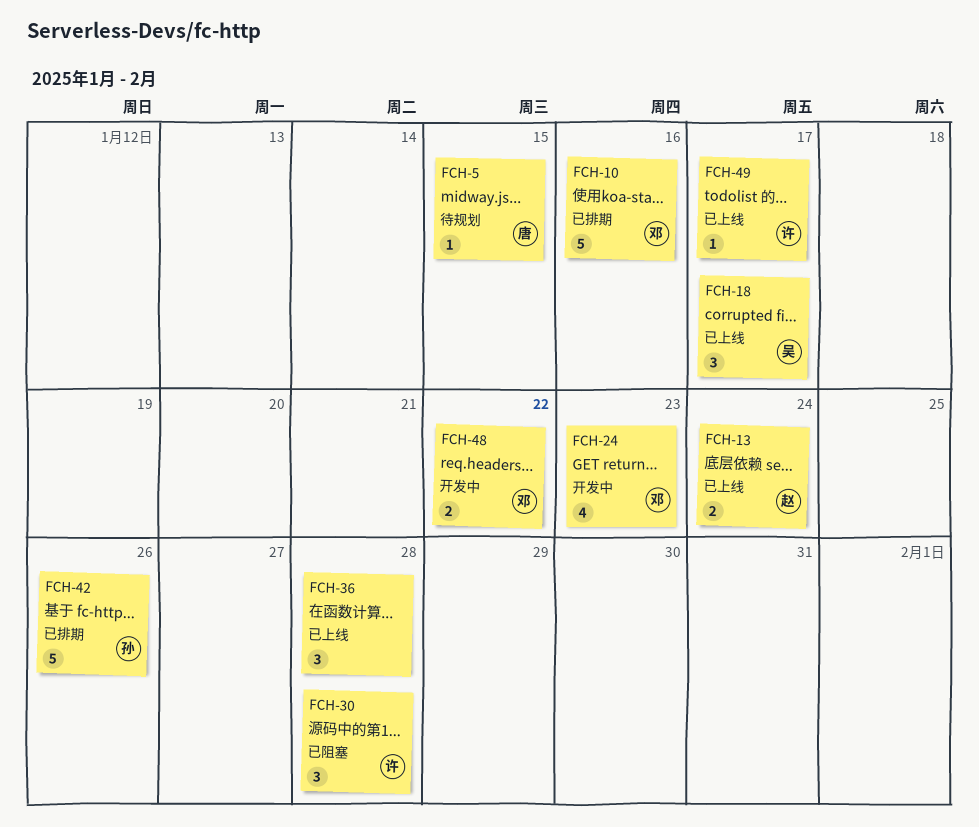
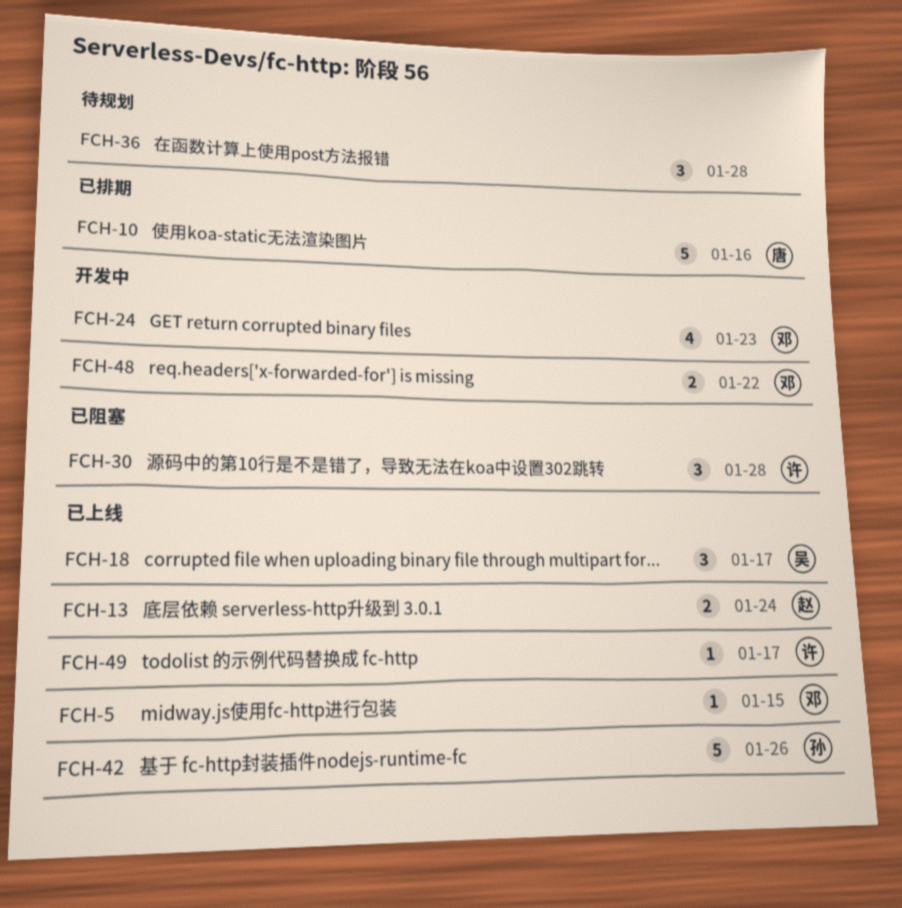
FCH-5, status: 待规划 -> 已上线
FCH-5, owner: 唐 -> 邓
FCH-10, owner: 邓 -> 唐
FCH-36, status: 已上线 -> 待规划
FCH-42, status: 已排期 -> 已上线

